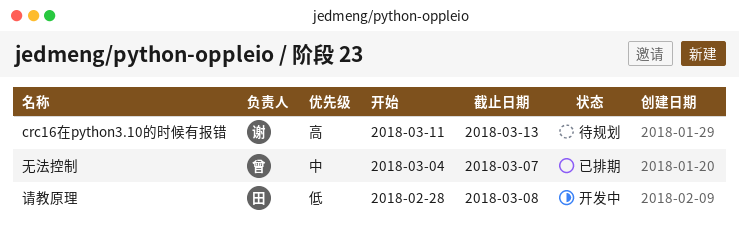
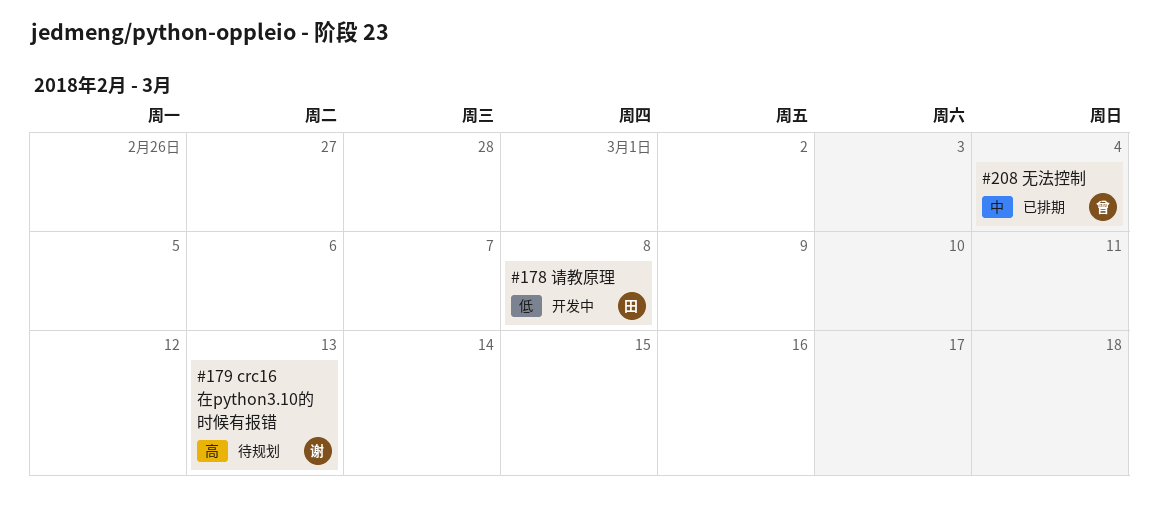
无法控制, due: Mar 7 -> Mar 4

